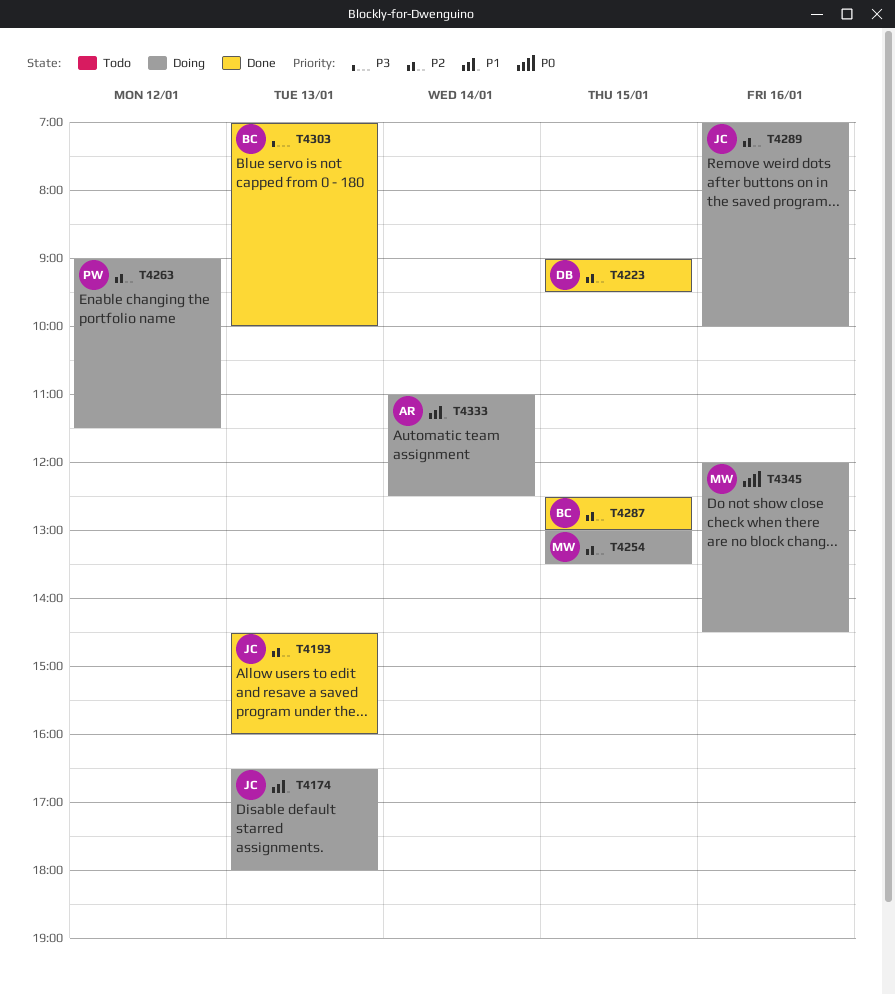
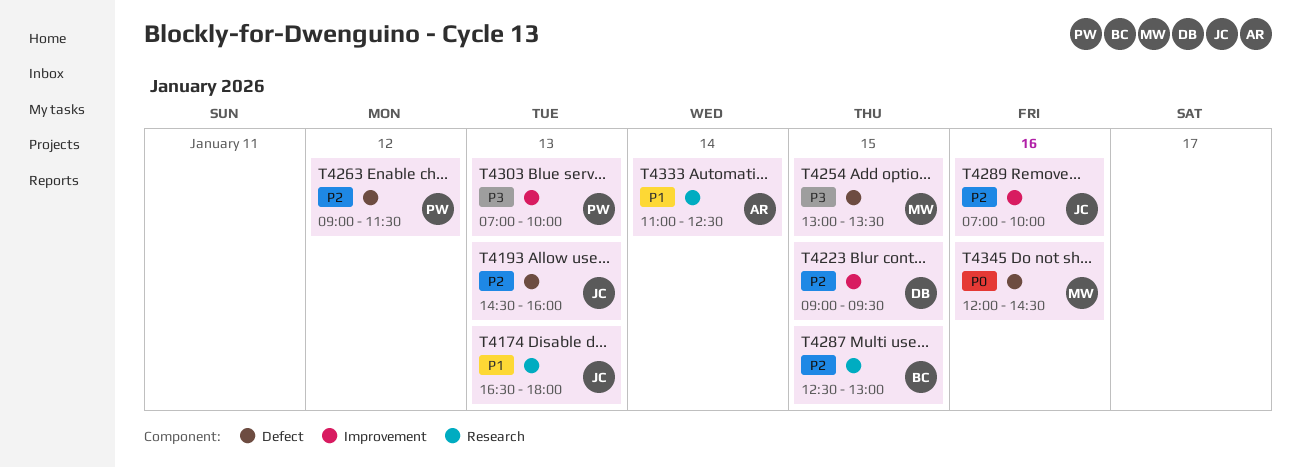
T4254, priority: P2 -> P3
T4303, owner: BC -> PW

